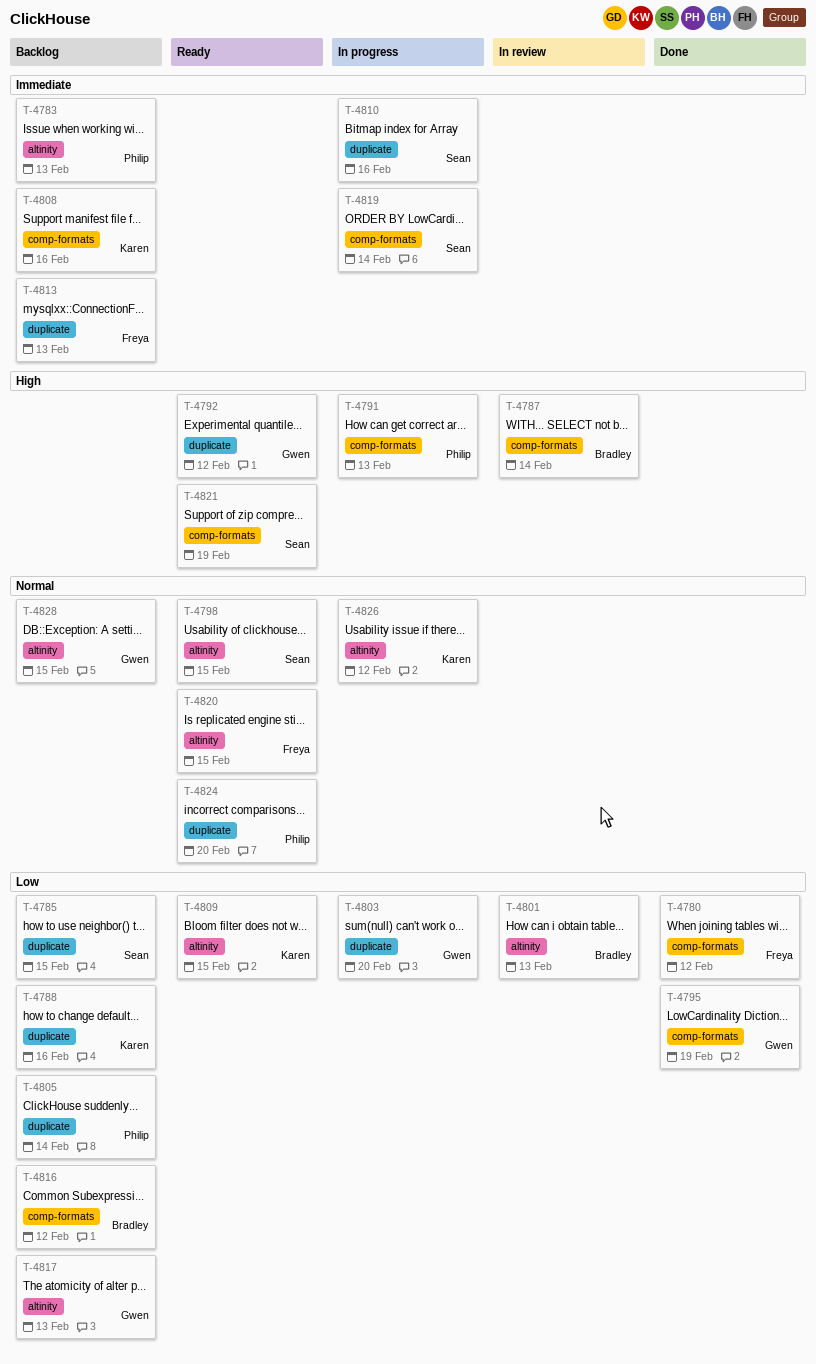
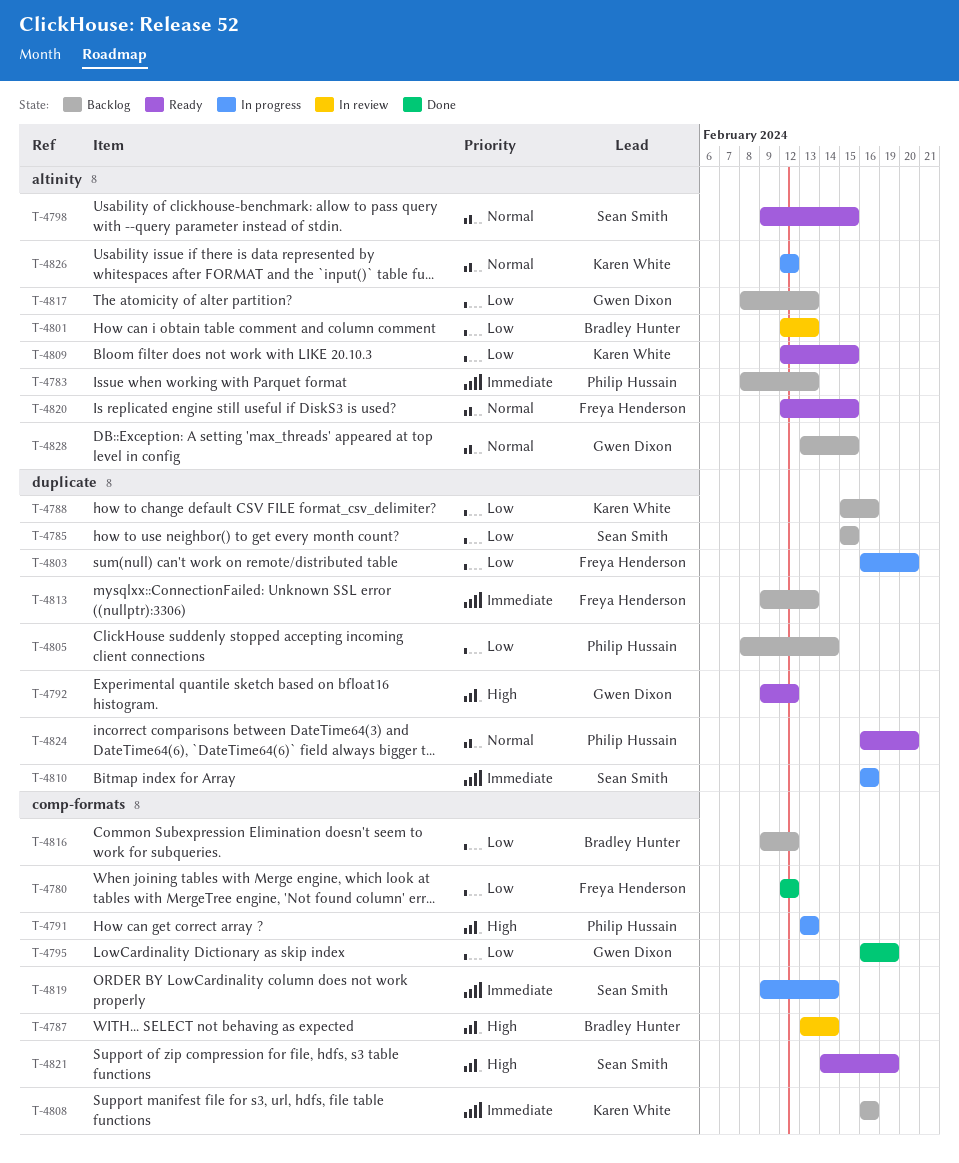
T-4803, owner: Gwen Dixon -> Freya Henderson

